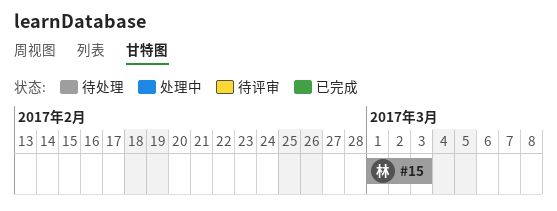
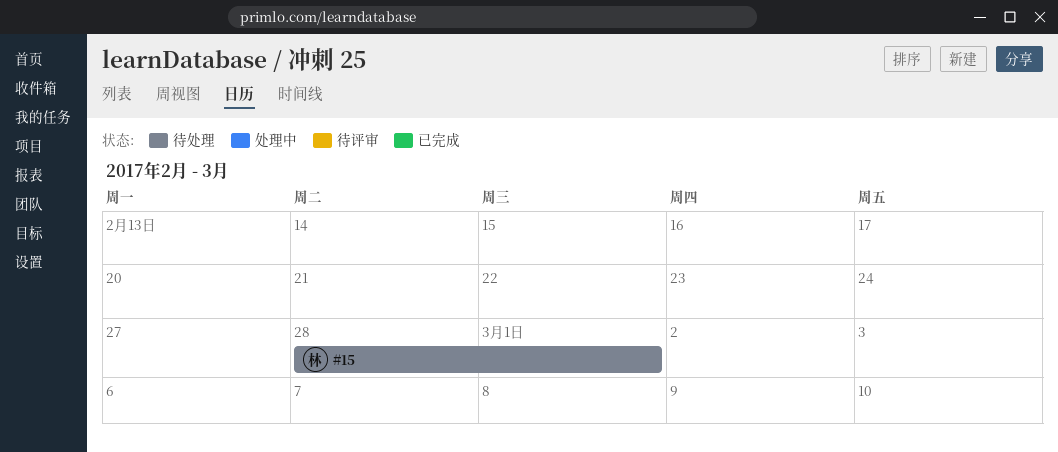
#15, start: Mar 1 -> Feb 28
#15, due: Mar 3 -> Mar 1

